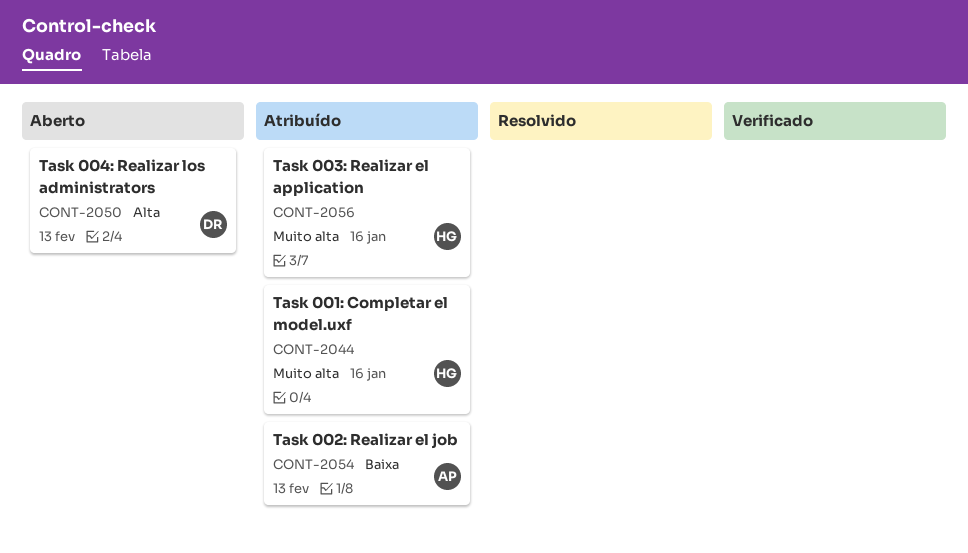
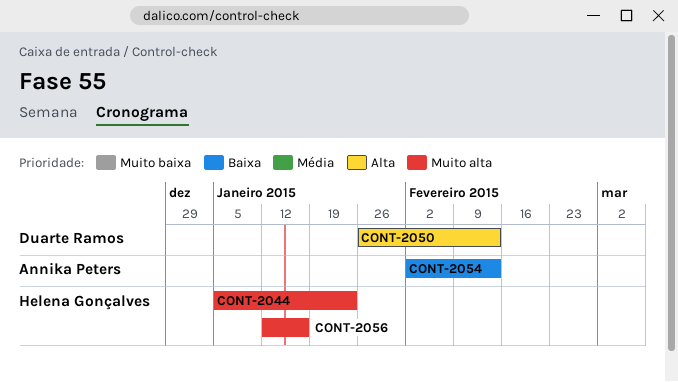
CONT-2044, due: Jan 16 -> Jan 23

